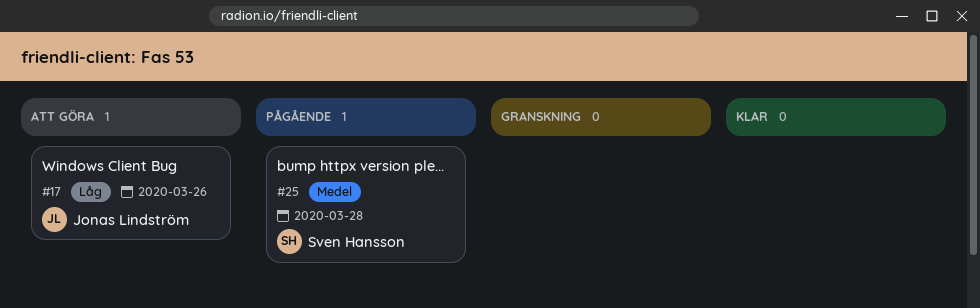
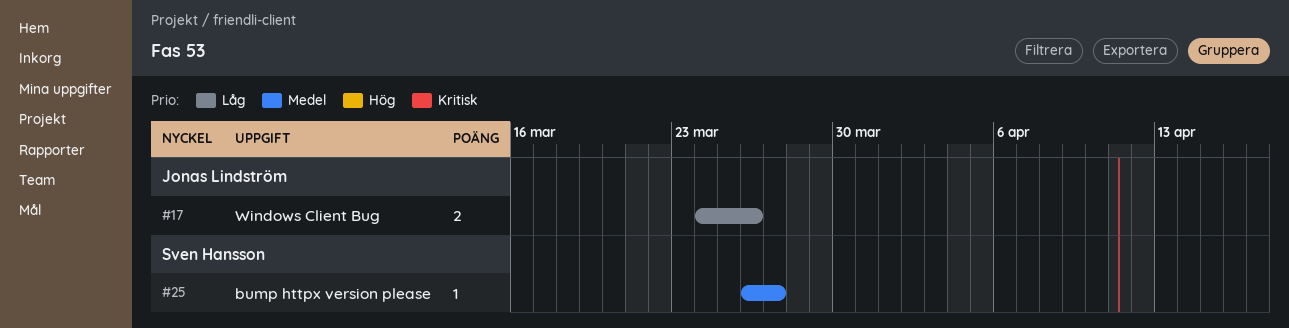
#25, due: Mar 28 -> Mar 27

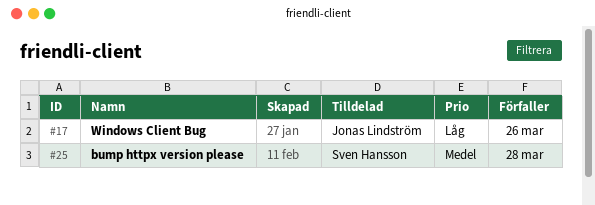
#25, due: Mar 27 -> Mar 28

